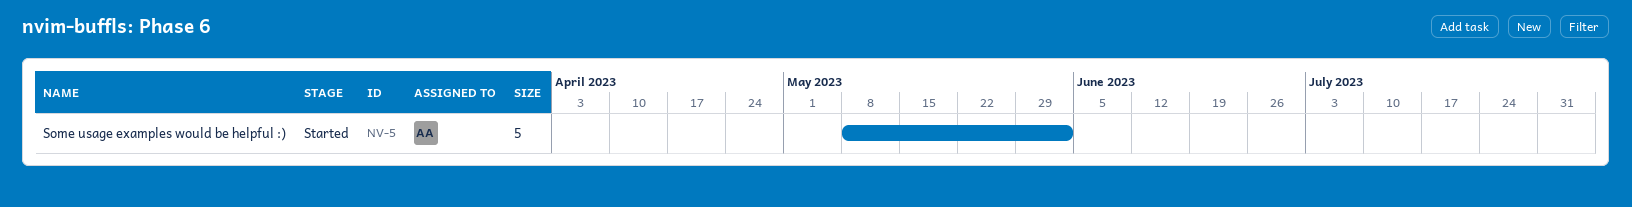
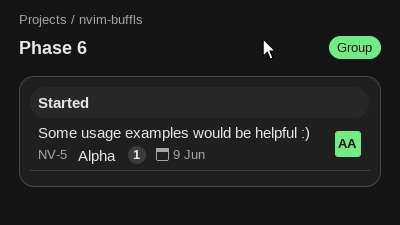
NV-5, estimate: 5 -> 1
NV-5, due: Jun 2 -> Jun 9

